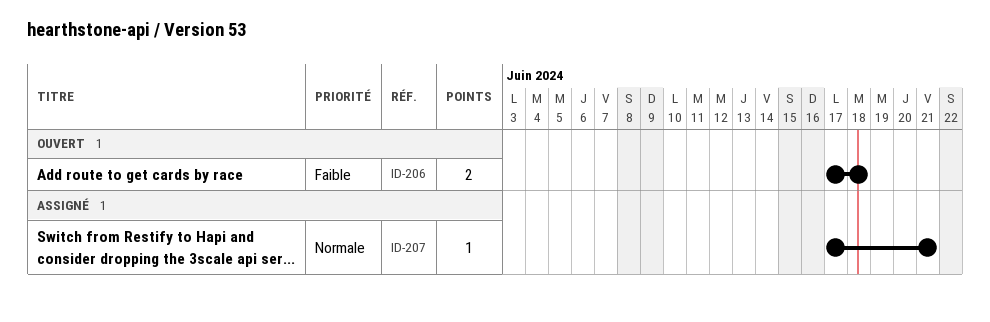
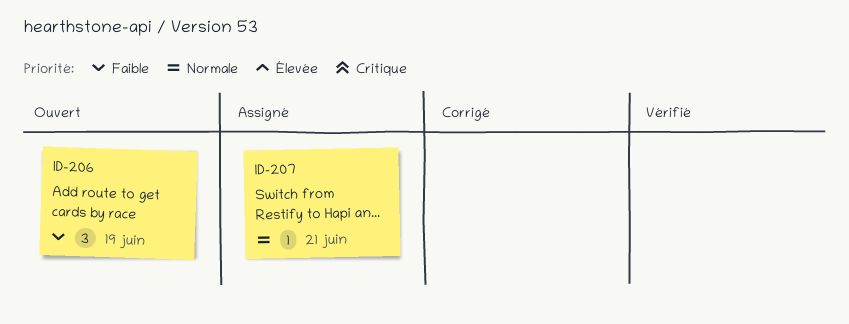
ID-206, estimate: 2 -> 3
ID-206, due: Jun 18 -> Jun 19

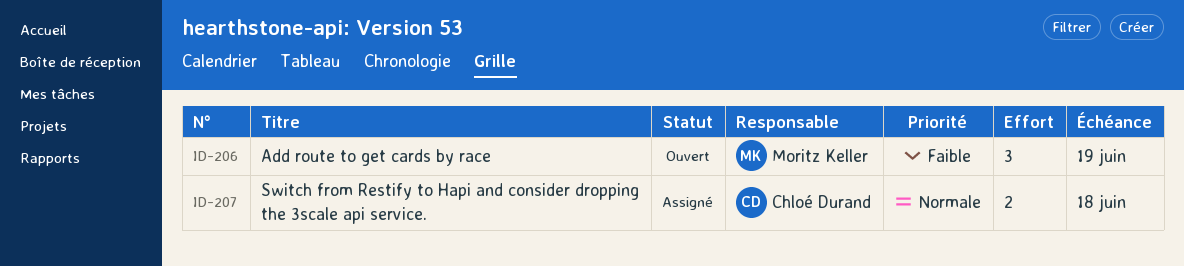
ID-207, estimate: 1 -> 2
ID-207, due: Jun 21 -> Jun 18

